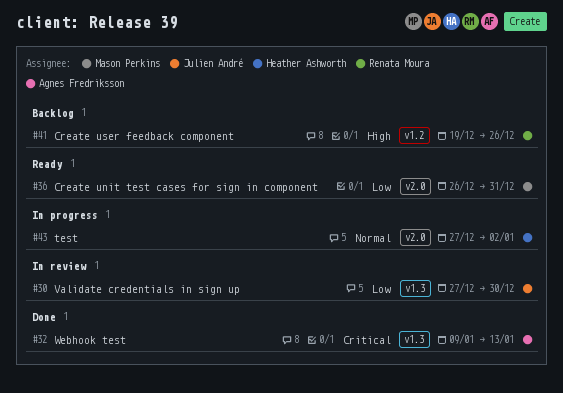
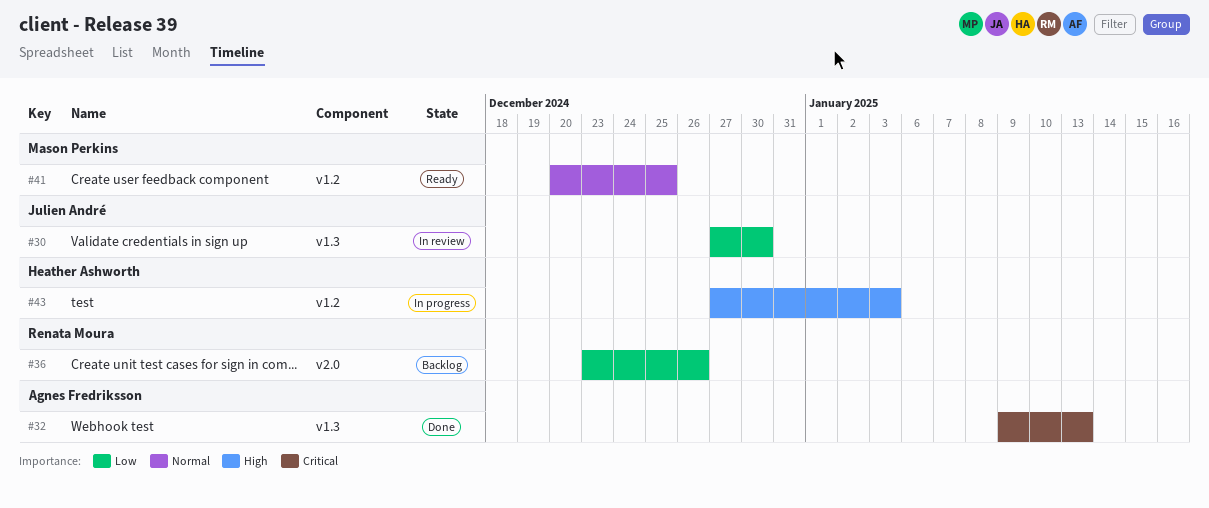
#36, status: Ready -> Backlog
#36, owner: Mason Perkins -> Renata Moura
#36, start: Dec 26 -> Dec 23
#36, due: Dec 31 -> Dec 26
#41, status: Backlog -> Ready
#41, owner: Renata Moura -> Mason Perkins
#41, priority: High -> Normal
#41, start: Dec 19 -> Dec 20
#41, due: Dec 26 -> Dec 25
#43, priority: Normal -> High
#43, label: v2.0 -> v1.2
#43, due: Jan 2 -> Jan 3

